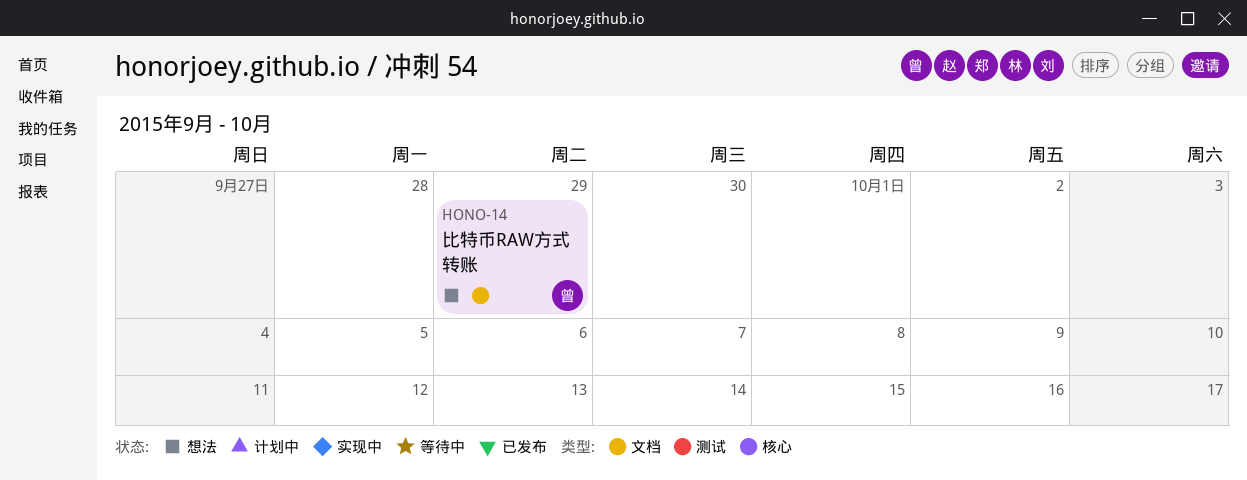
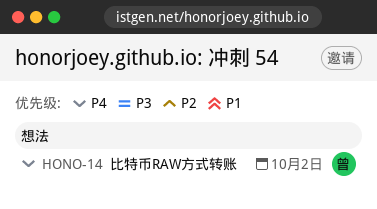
HONO-14, due: Sep 29 -> Oct 2

